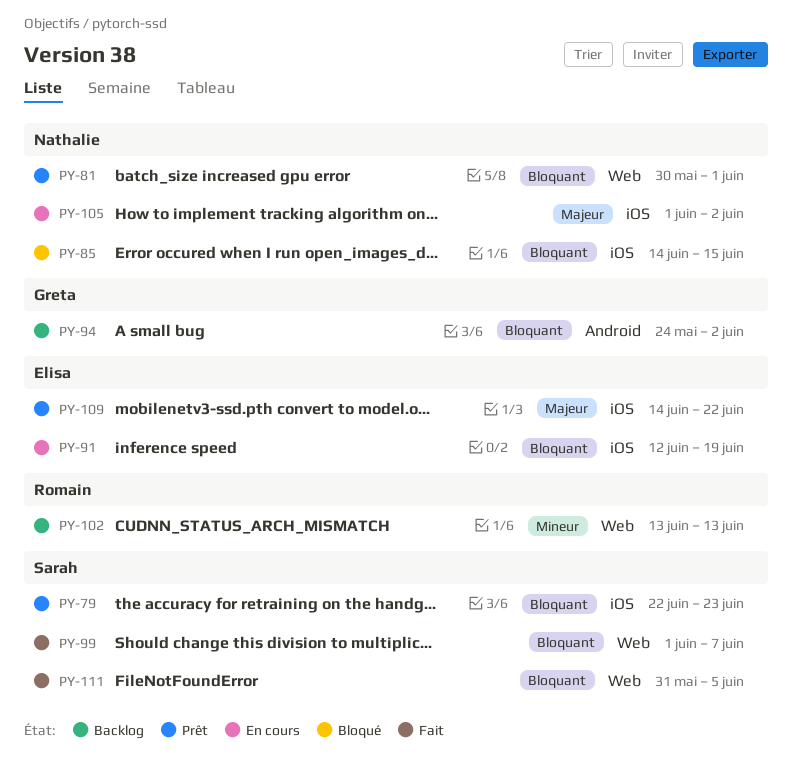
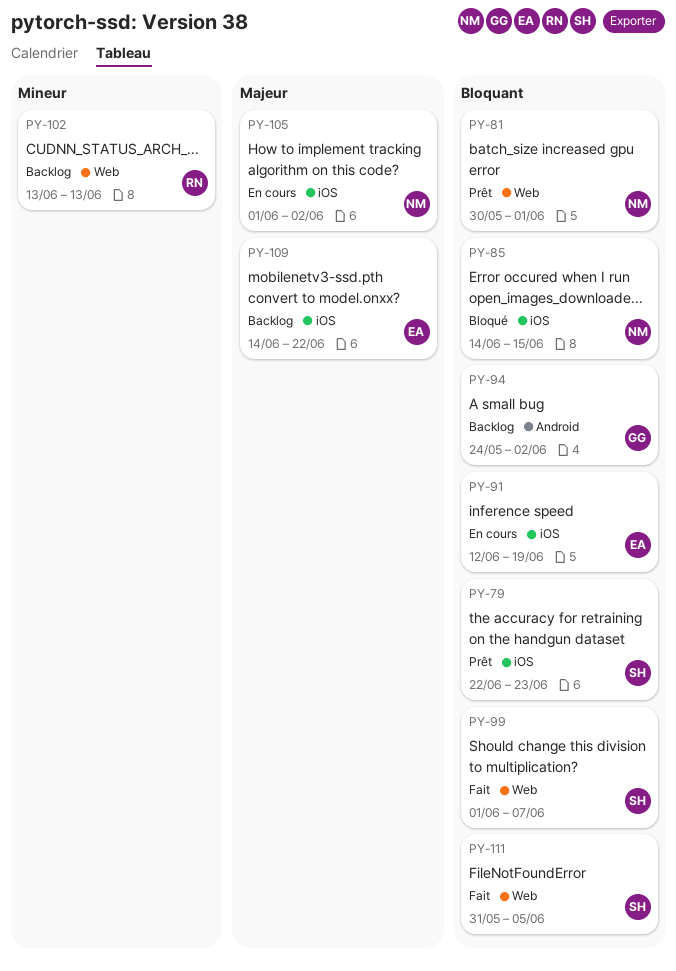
PY-109, status: Prêt -> Backlog

